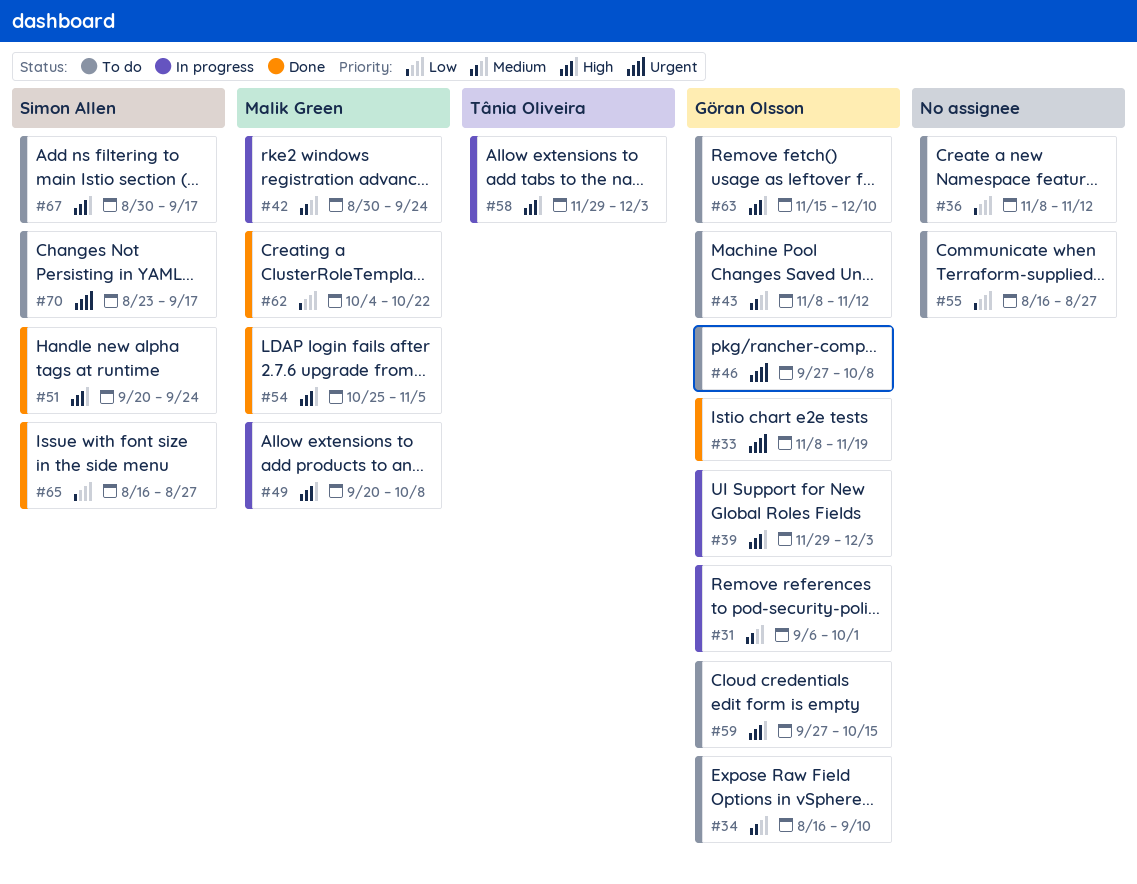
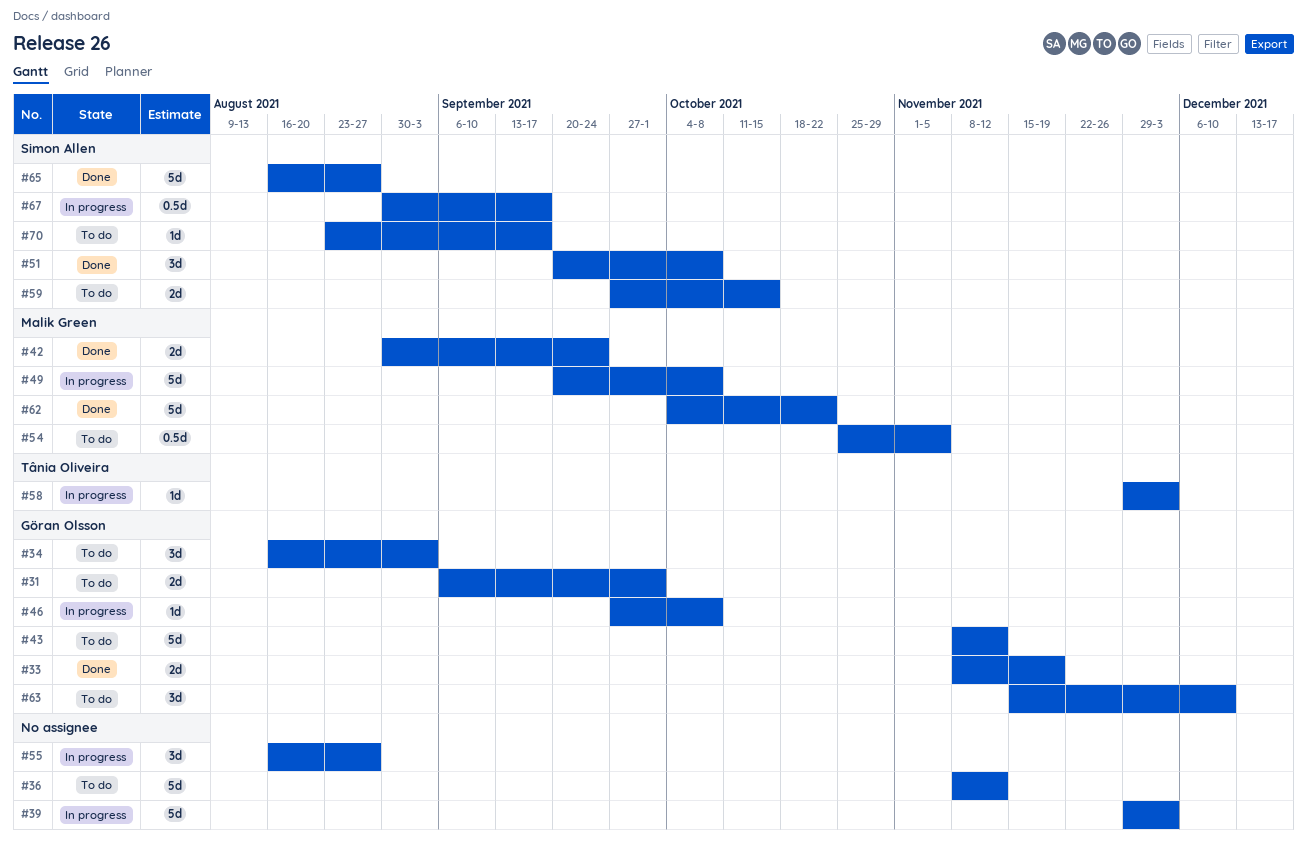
#31, status: In progress -> To do
#34, due: Sep 10 -> Sep 3
#39, owner: Göran Olsson -> none
#42, status: In progress -> Done
#46, status: To do -> In progress
#51, due: Sep 24 -> Oct 8
#54, status: Done -> To do
#55, status: To do -> In progress
#59, owner: Göran Olsson -> Simon Allen
#67, status: To do -> In progress

